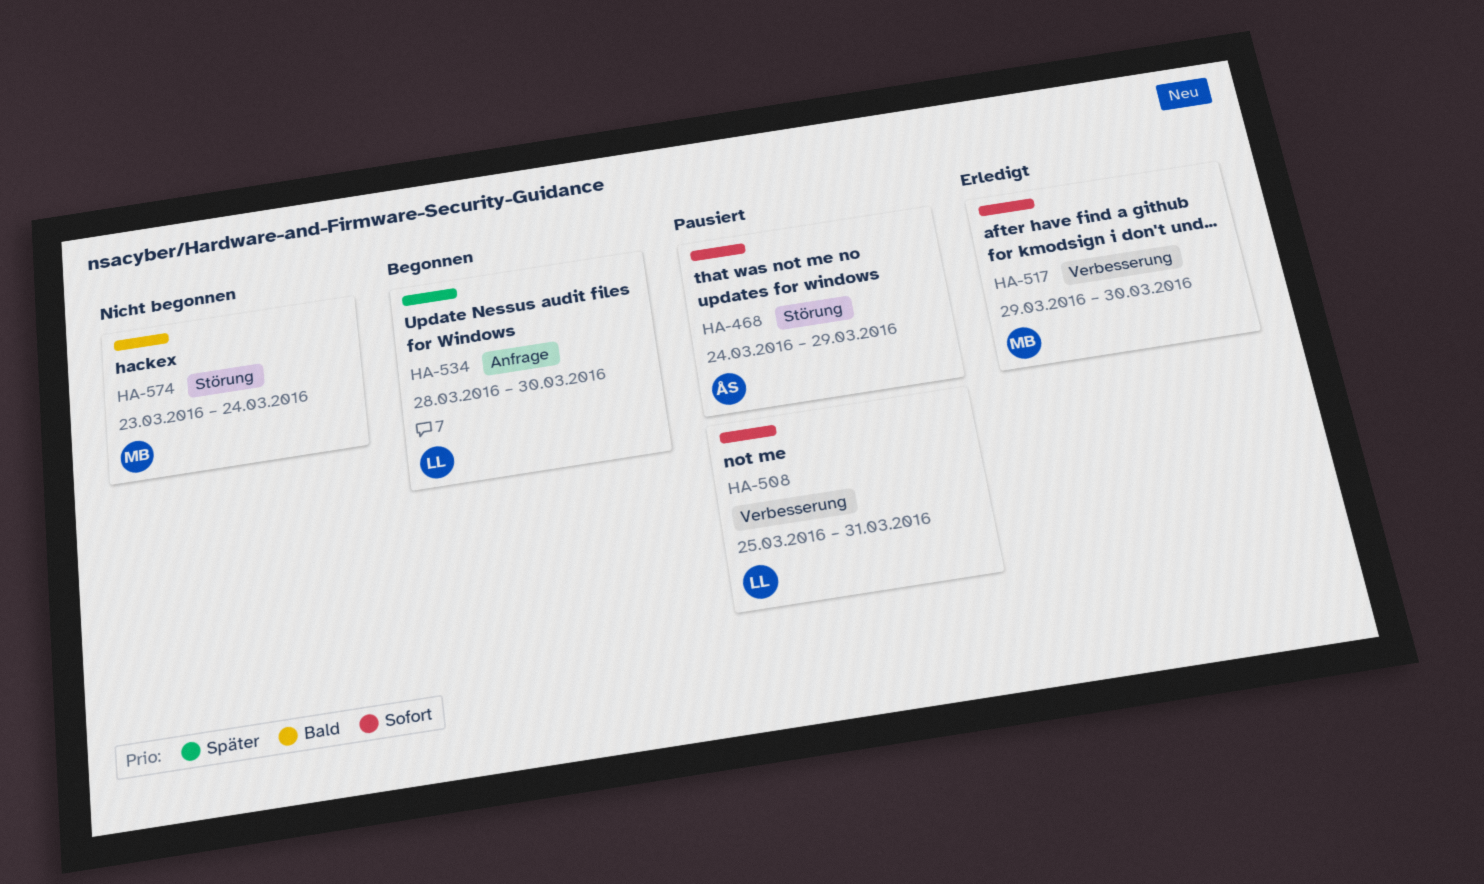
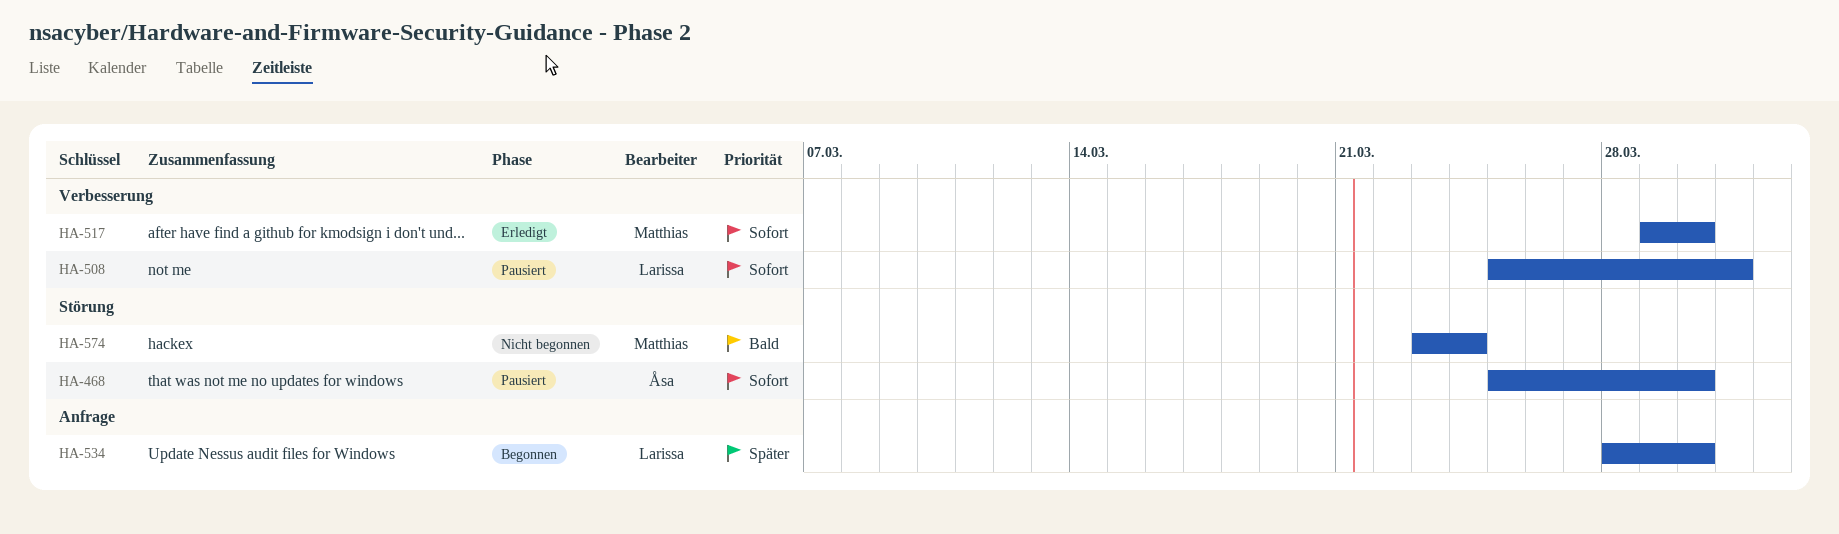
HA-468, start: Mar 24 -> Mar 25
HA-468, due: Mar 29 -> Mar 30

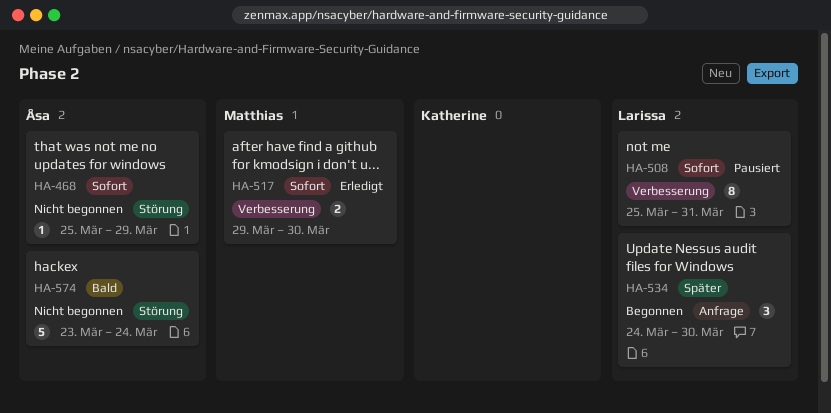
HA-468, status: Pausiert -> Nicht begonnen
HA-468, due: Mar 30 -> Mar 29
HA-534, start: Mar 28 -> Mar 24
HA-574, owner: Matthias -> Åsa

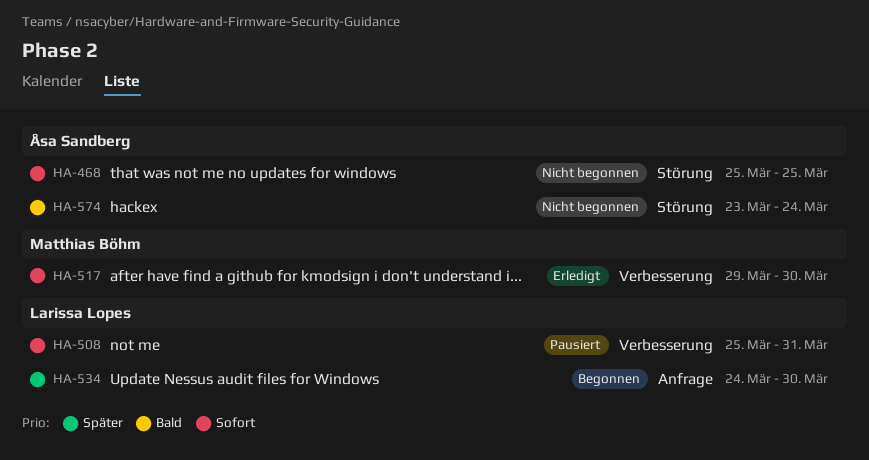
HA-468, due: Mar 29 -> Mar 25

